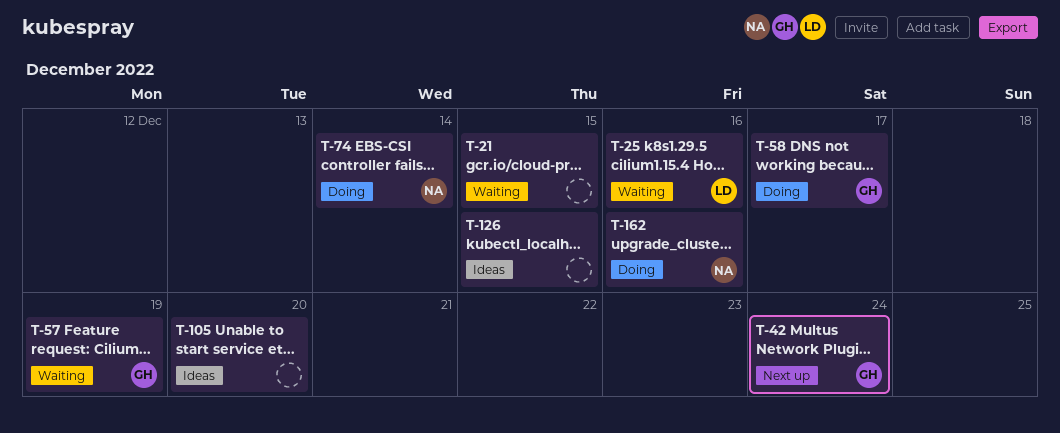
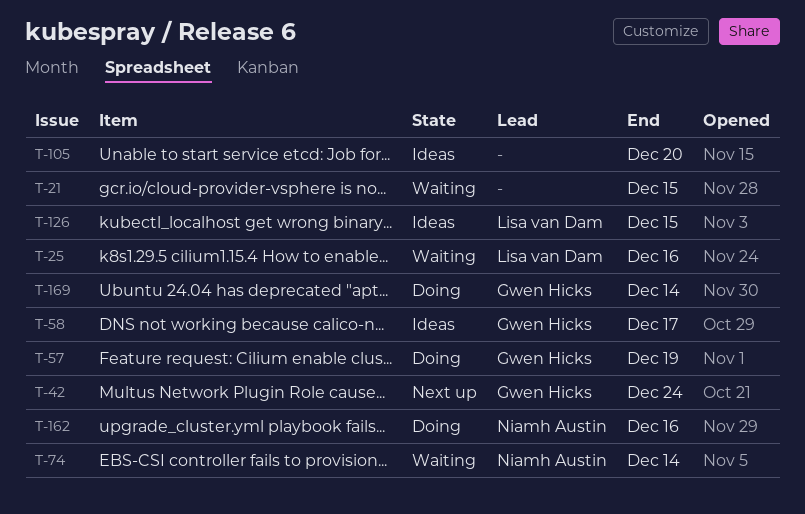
T-57, status: Waiting -> Doing
T-58, status: Doing -> Ideas
T-74, status: Doing -> Waiting
T-126, owner: none -> Lisa van Dam
T-169: none -> present

